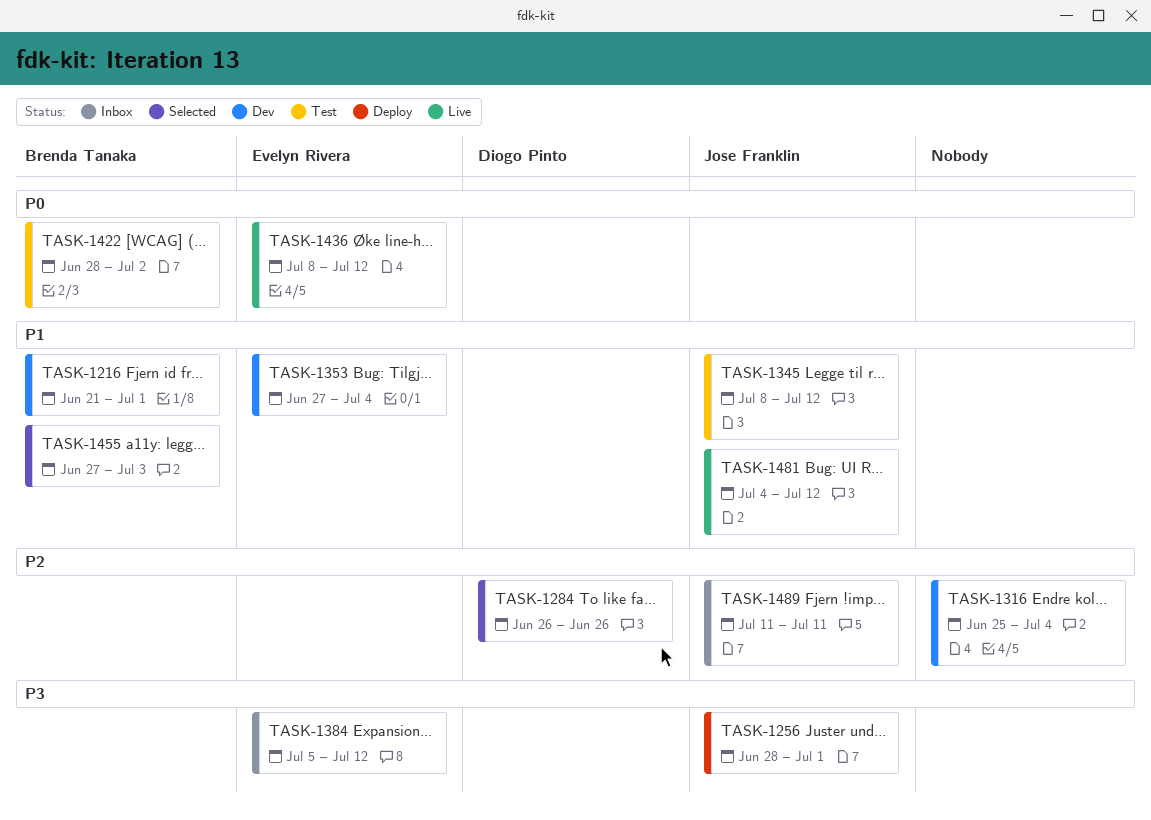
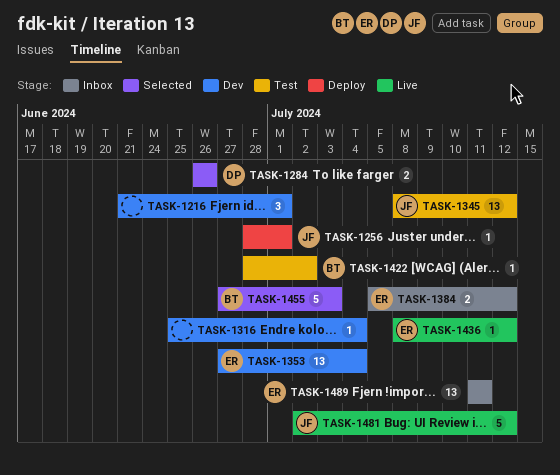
TASK-1216, owner: Brenda Tanaka -> none
TASK-1481, start: Jul 4 -> Jul 2
TASK-1489, owner: Jose Franklin -> Evelyn Rivera

